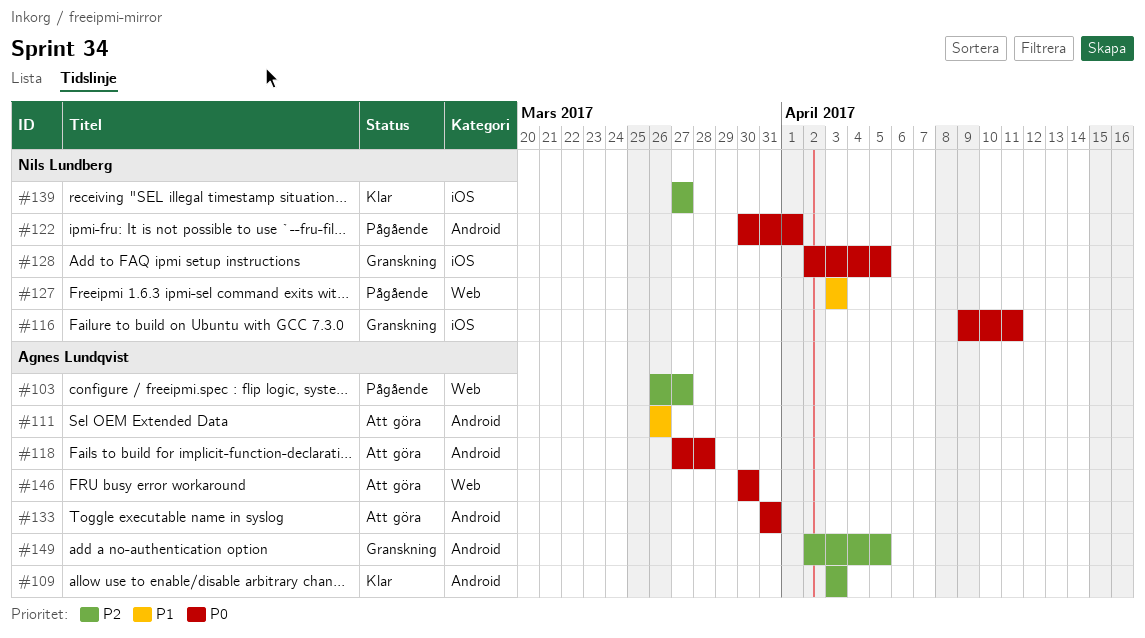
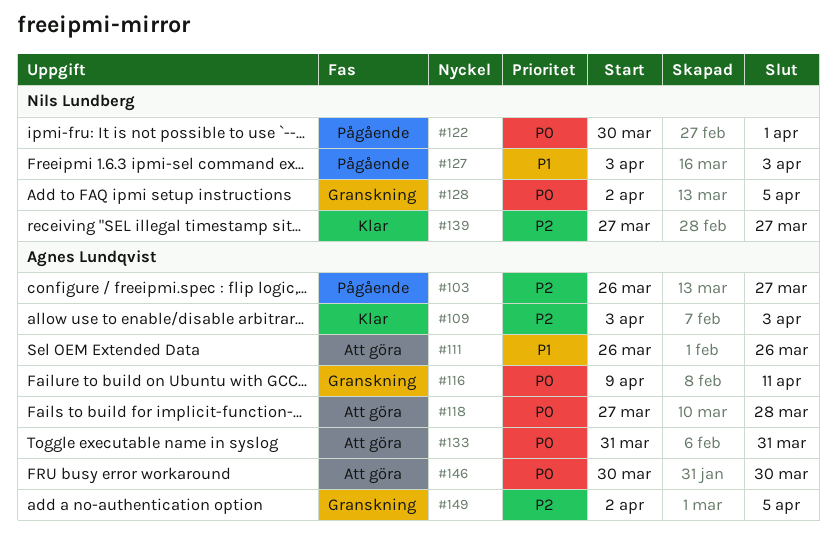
#116, owner: Nils Lundberg -> Agnes Lundqvist

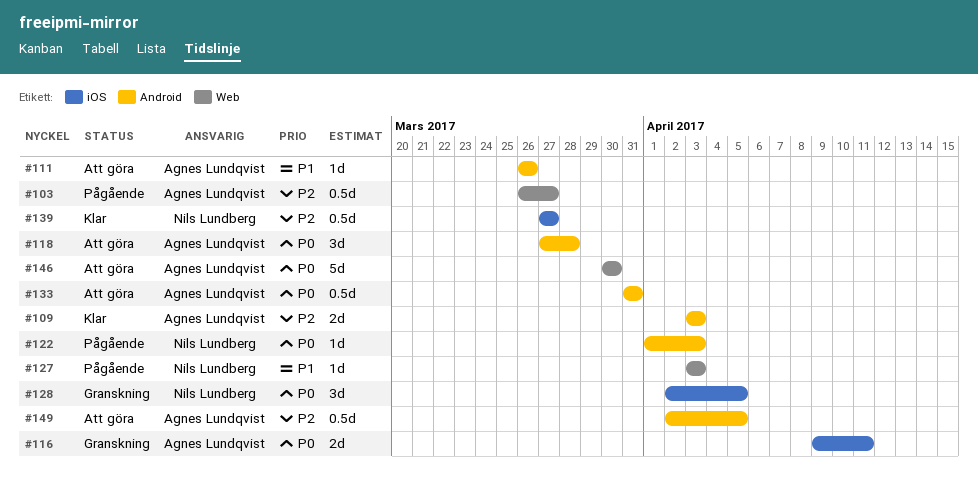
#122, start: Mar 30 -> Apr 1
#122, due: Apr 1 -> Apr 3
#149, status: Granskning -> Att göra

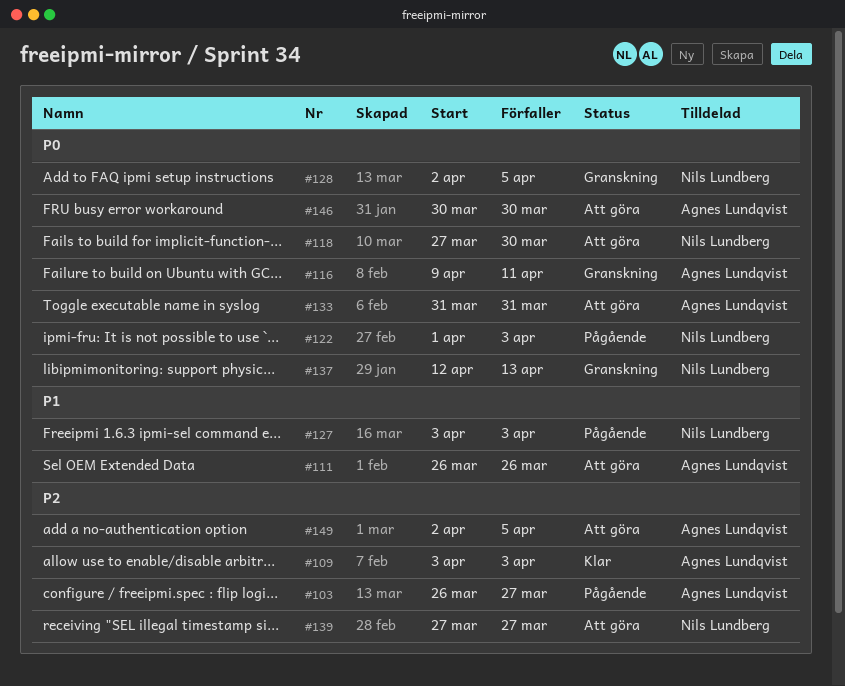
#118, owner: Agnes Lundqvist -> Nils Lundberg
#118, due: Mar 28 -> Mar 30
#137: none -> present
#139, status: Klar -> Att göra

